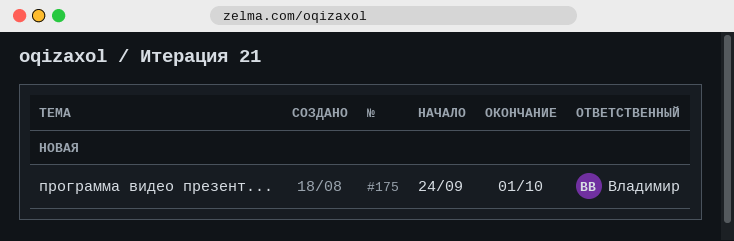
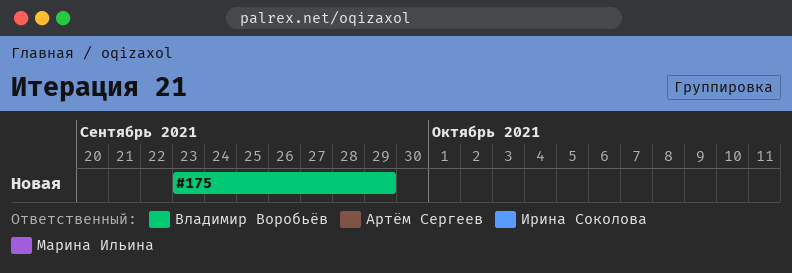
#175, start: Sep 24 -> Sep 23
#175, due: Oct 1 -> Sep 29

